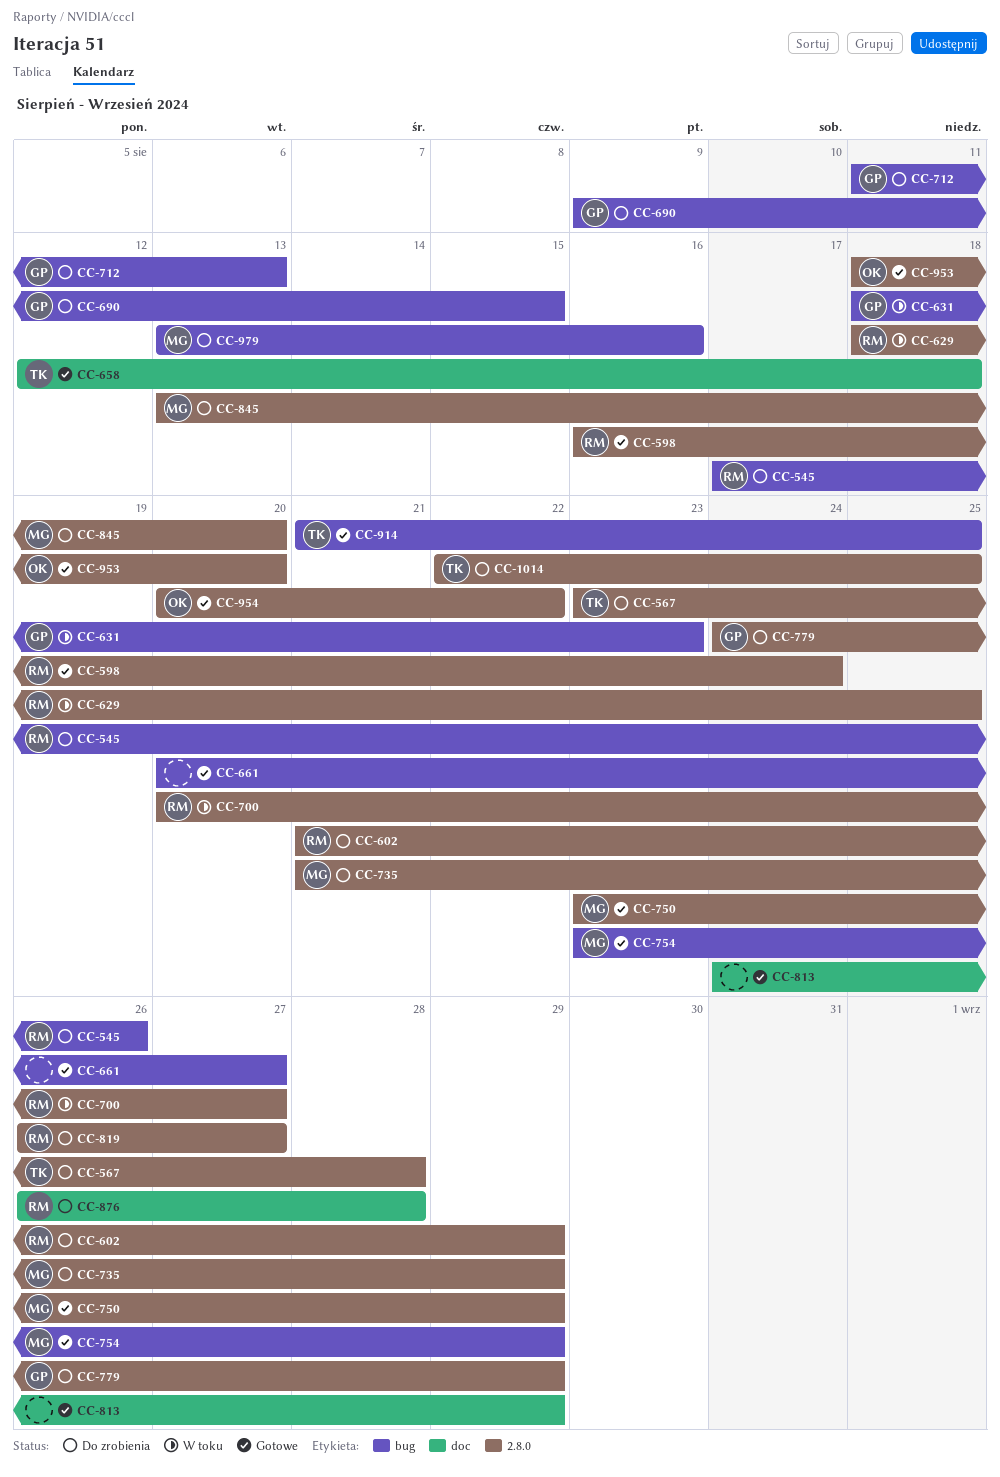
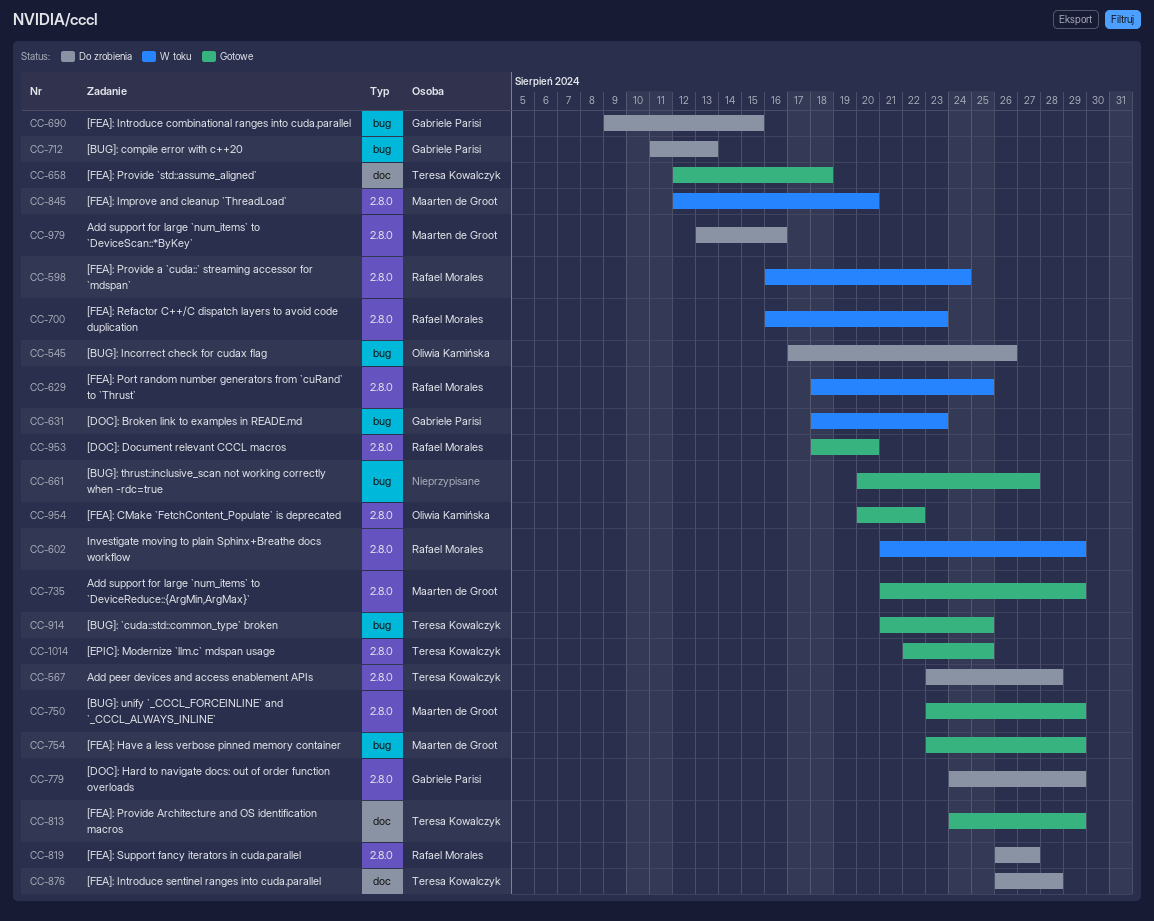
CC-545, owner: Rafael Morales -> Oliwia Kamińska
CC-598, status: Gotowe -> W toku
CC-602, status: Do zrobienia -> W toku
CC-700, start: Aug 20 -> Aug 16
CC-700, due: Aug 27 -> Aug 23
CC-735, status: Do zrobienia -> Gotowe
CC-813, owner: none -> Teresa Kowalczyk
CC-845, status: Do zrobienia -> W toku
CC-845, start: Aug 13 -> Aug 12
CC-876, owner: Rafael Morales -> Teresa Kowalczyk
CC-953, owner: Oliwia Kamińska -> Rafael Morales
CC-979, label: bug -> 2.8.0
CC-1014, status: Do zrobienia -> Gotowe

